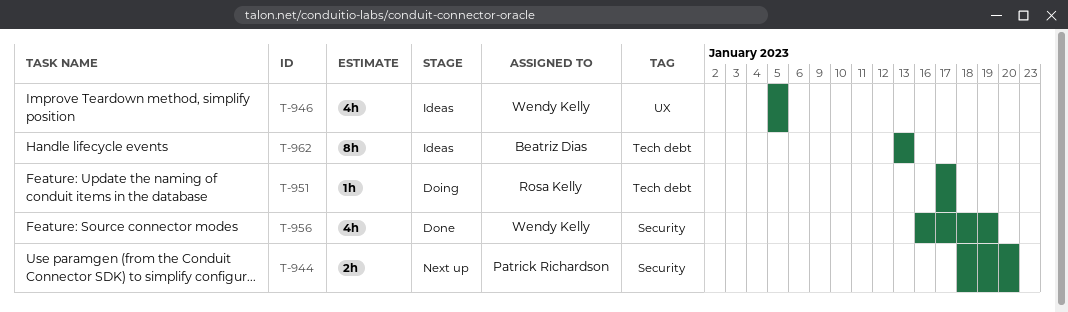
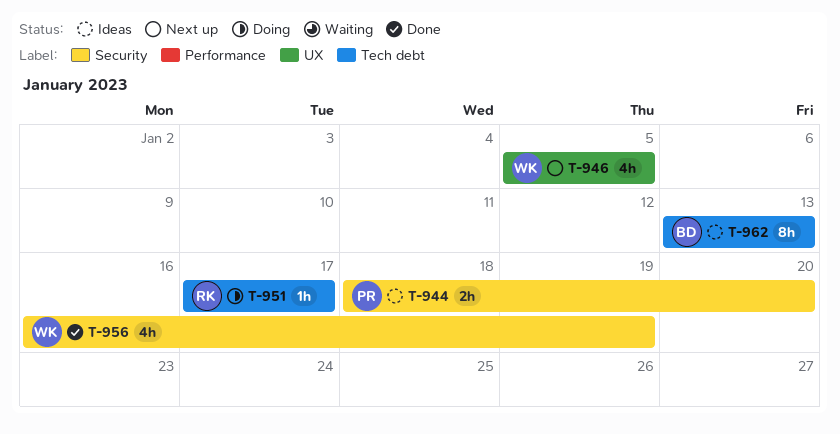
T-944, status: Next up -> Ideas
T-946, status: Ideas -> Next up

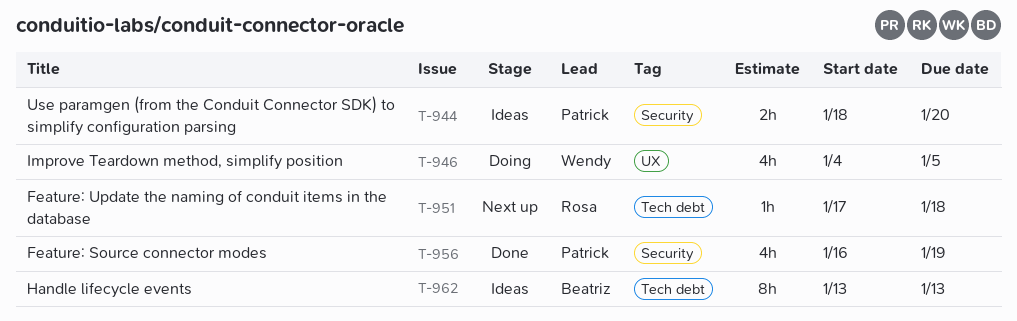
T-946, status: Next up -> Doing
T-946, start: Jan 5 -> Jan 4
T-951, status: Doing -> Next up
T-951, due: Jan 17 -> Jan 18
T-956, owner: Wendy -> Patrick

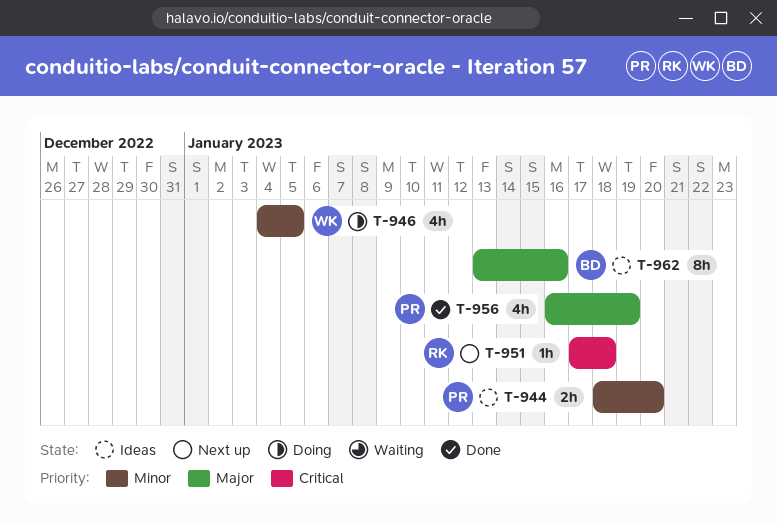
T-962, due: Jan 13 -> Jan 16

